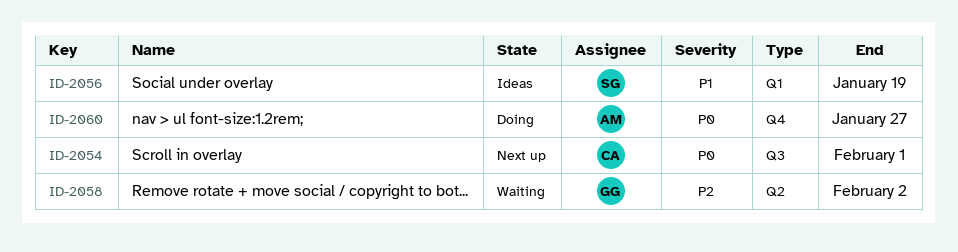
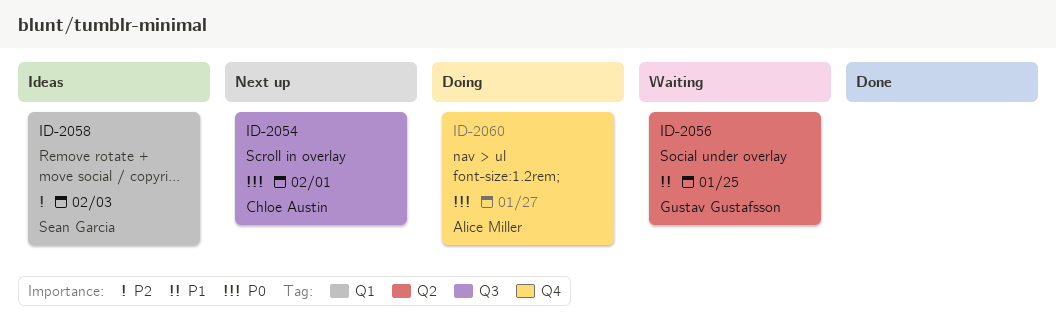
ID-2056, status: Ideas -> Waiting
ID-2056, owner: Sean Garcia -> Gustav Gustafsson
ID-2056, label: Q1 -> Q2
ID-2056, due: Jan 19 -> Jan 25
ID-2058, status: Waiting -> Ideas
ID-2058, owner: Gustav Gustafsson -> Sean Garcia
ID-2058, label: Q2 -> Q1
ID-2058, due: Feb 2 -> Feb 3

